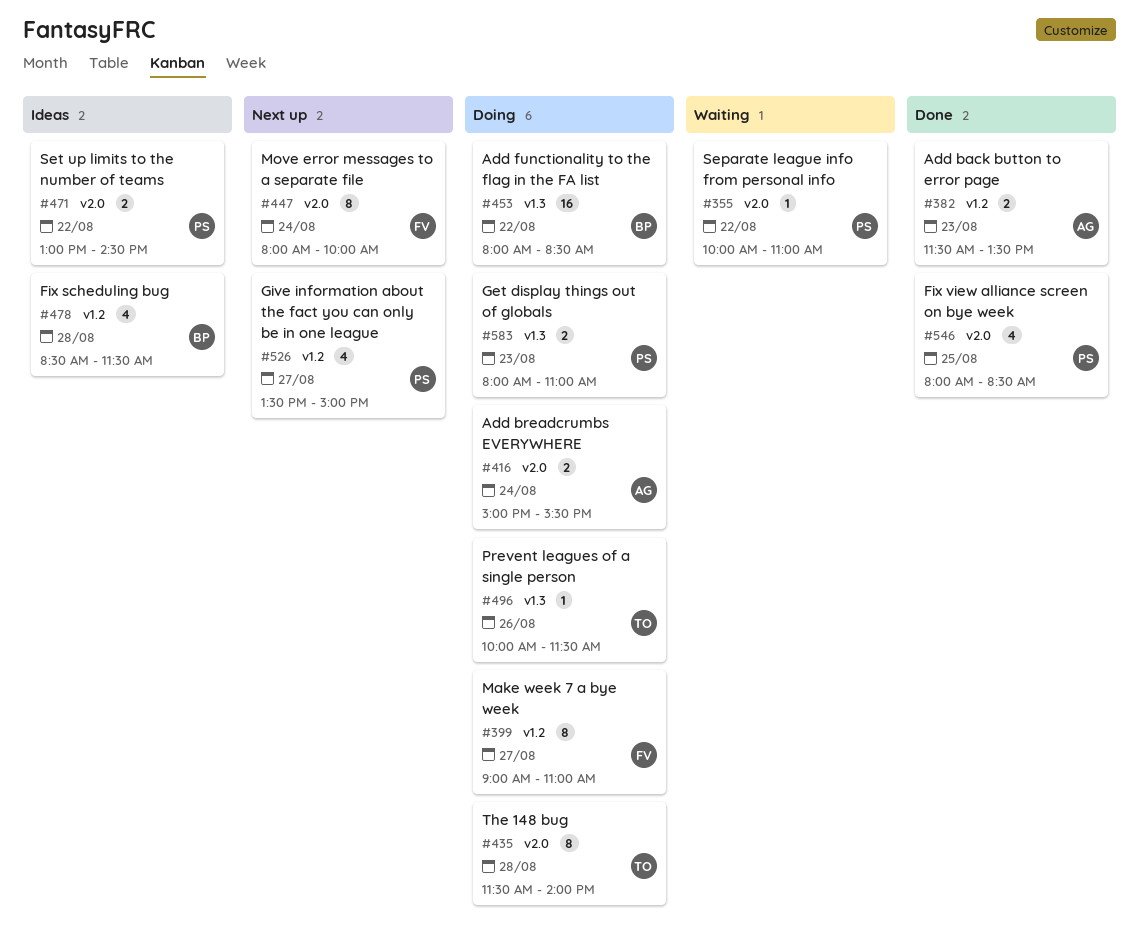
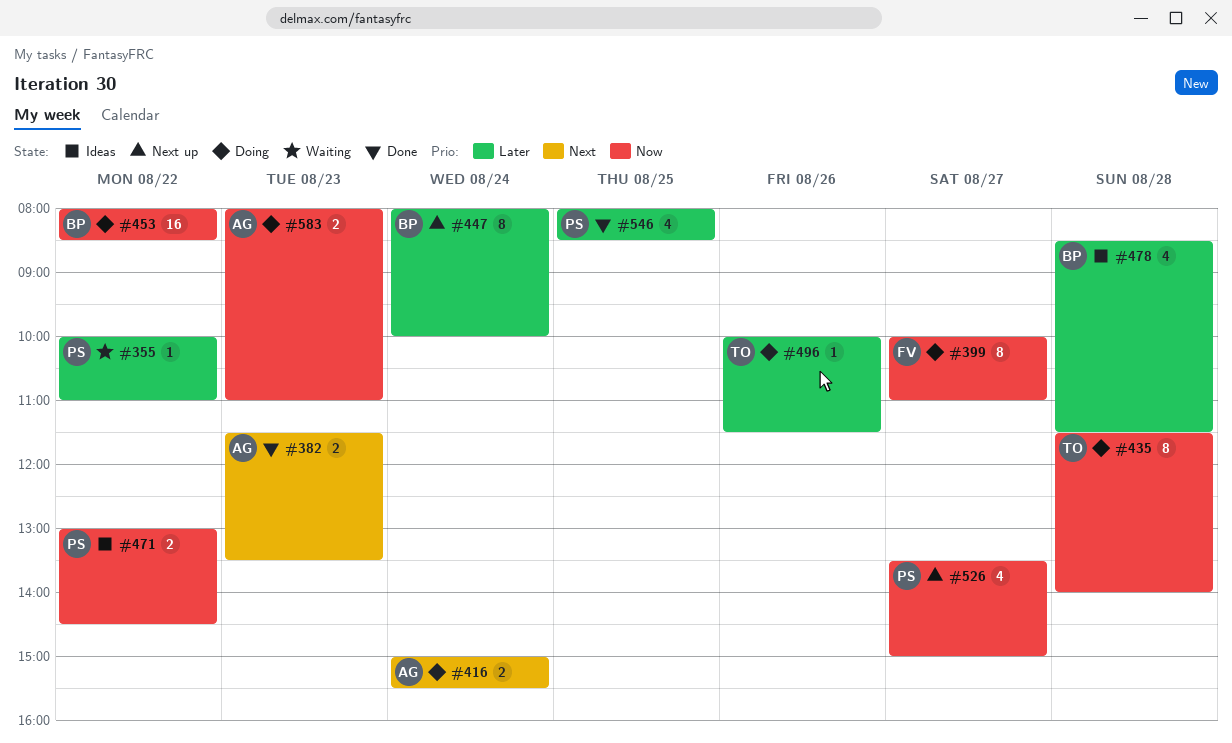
#399, begins: 09:00 -> 10:00
#447, owner: FV -> BP
#583, owner: PS -> AG

